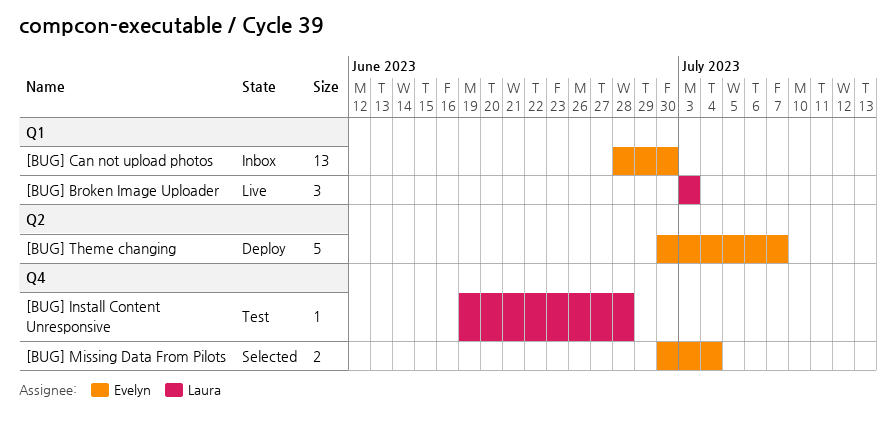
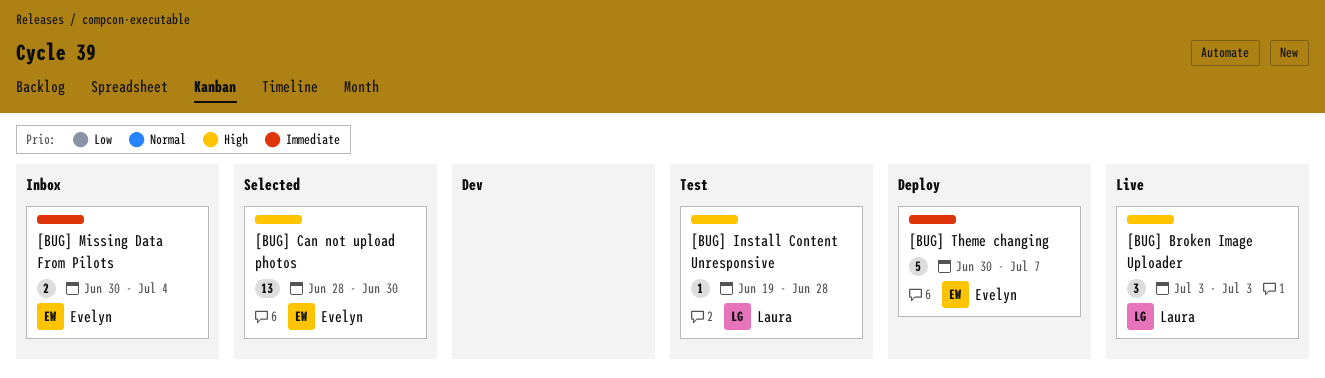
[BUG] Can not upload photos, status: Inbox -> Selected
[BUG] Missing Data From Pilots, status: Selected -> Inbox

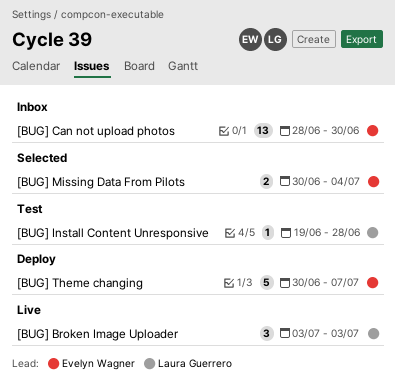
[BUG] Can not upload photos, status: Selected -> Inbox
[BUG] Missing Data From Pilots, status: Inbox -> Selected

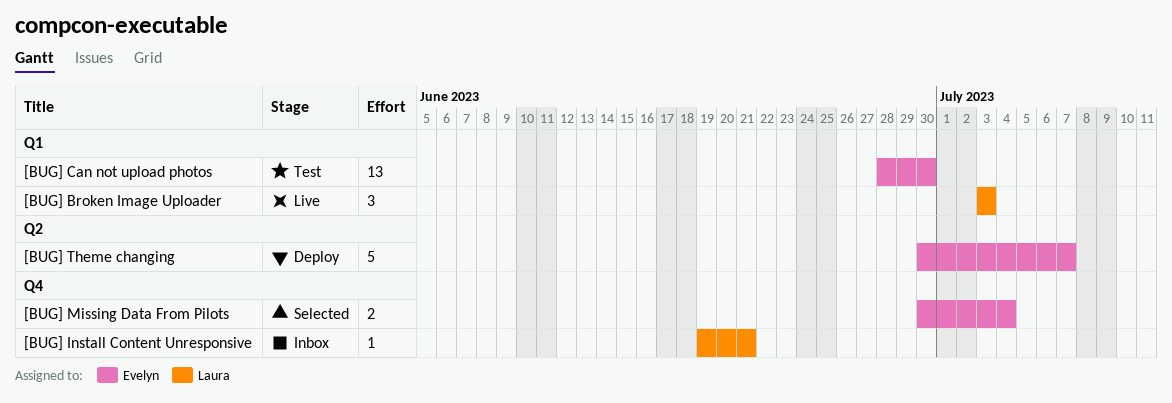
[BUG] Can not upload photos, status: Inbox -> Test
[BUG] Install Content Unresponsive, status: Test -> Inbox
[BUG] Install Content Unresponsive, due: Jun 28 -> Jun 21

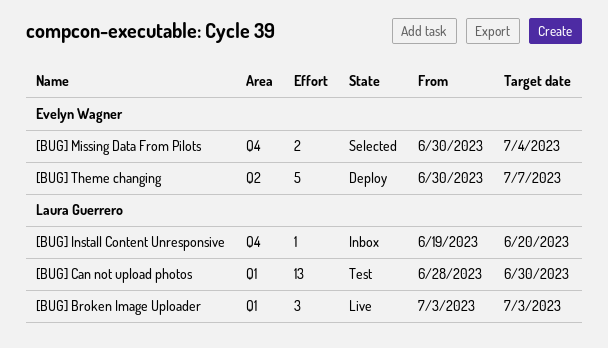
[BUG] Can not upload photos, owner: Evelyn Wagner -> Laura Guerrero
[BUG] Install Content Unresponsive, due: Jun 21 -> Jun 20

